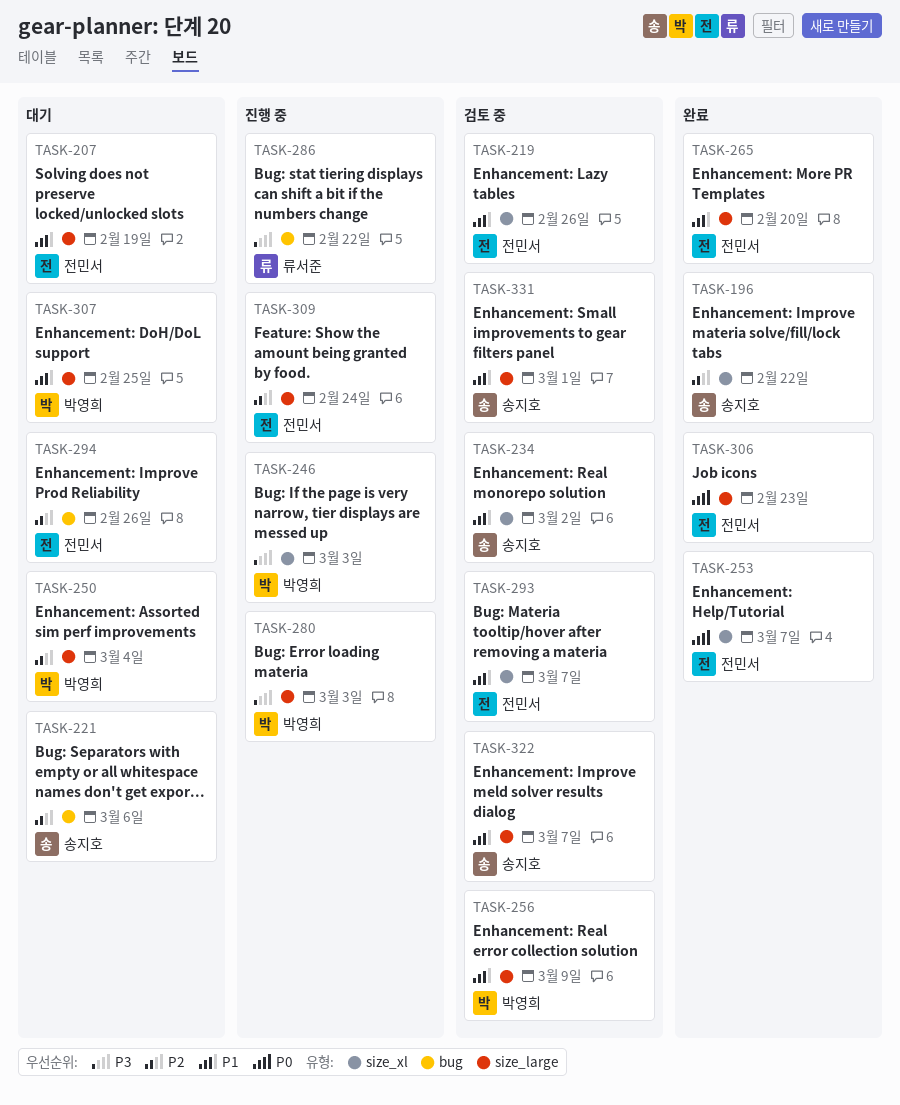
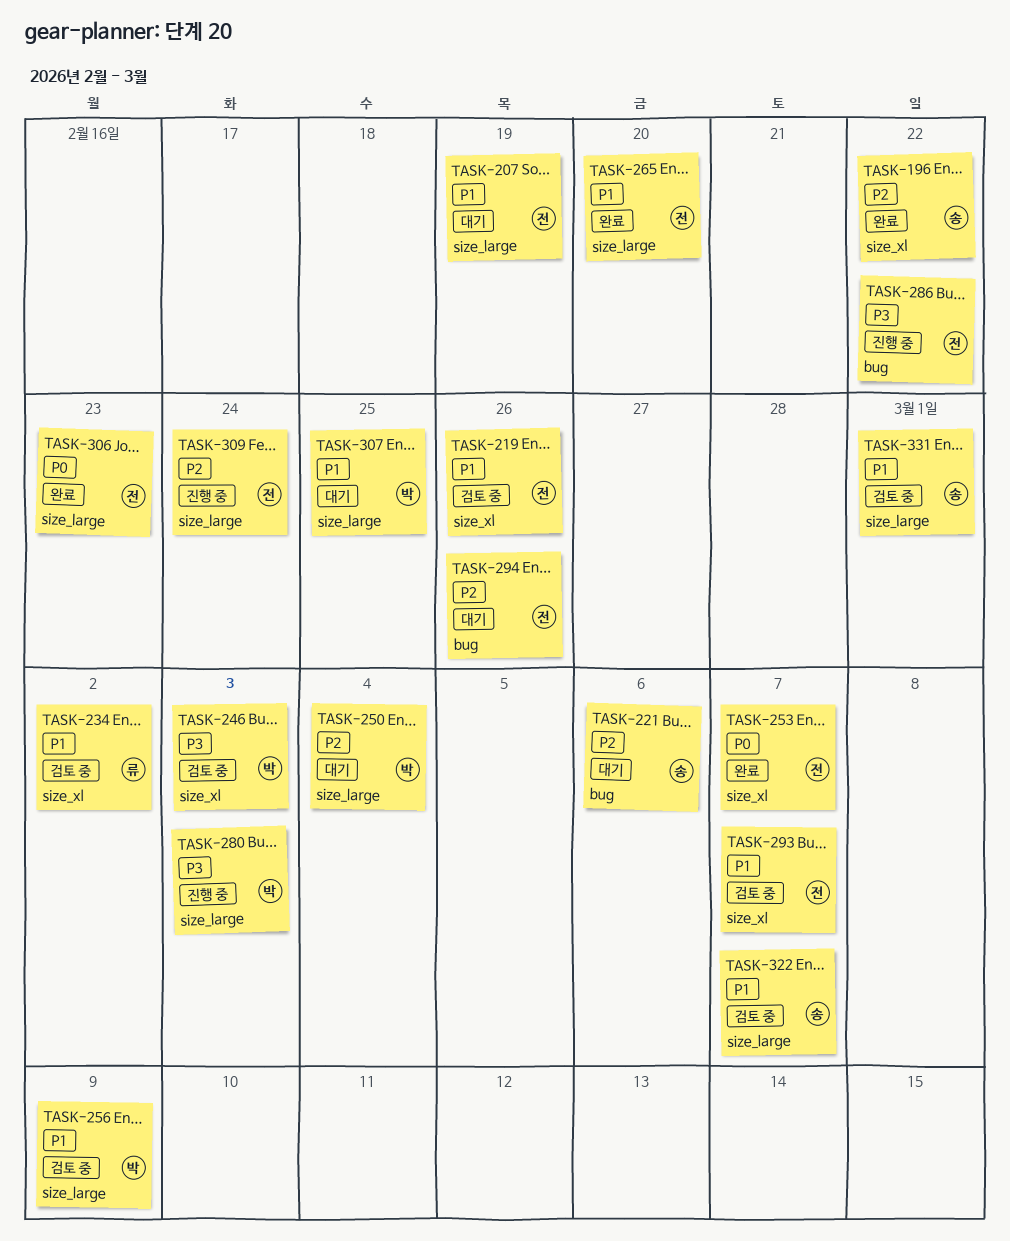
TASK-234, owner: 송지호 -> 류서준
TASK-246, status: 진행 중 -> 검토 중
TASK-286, owner: 류서준 -> 전민서

